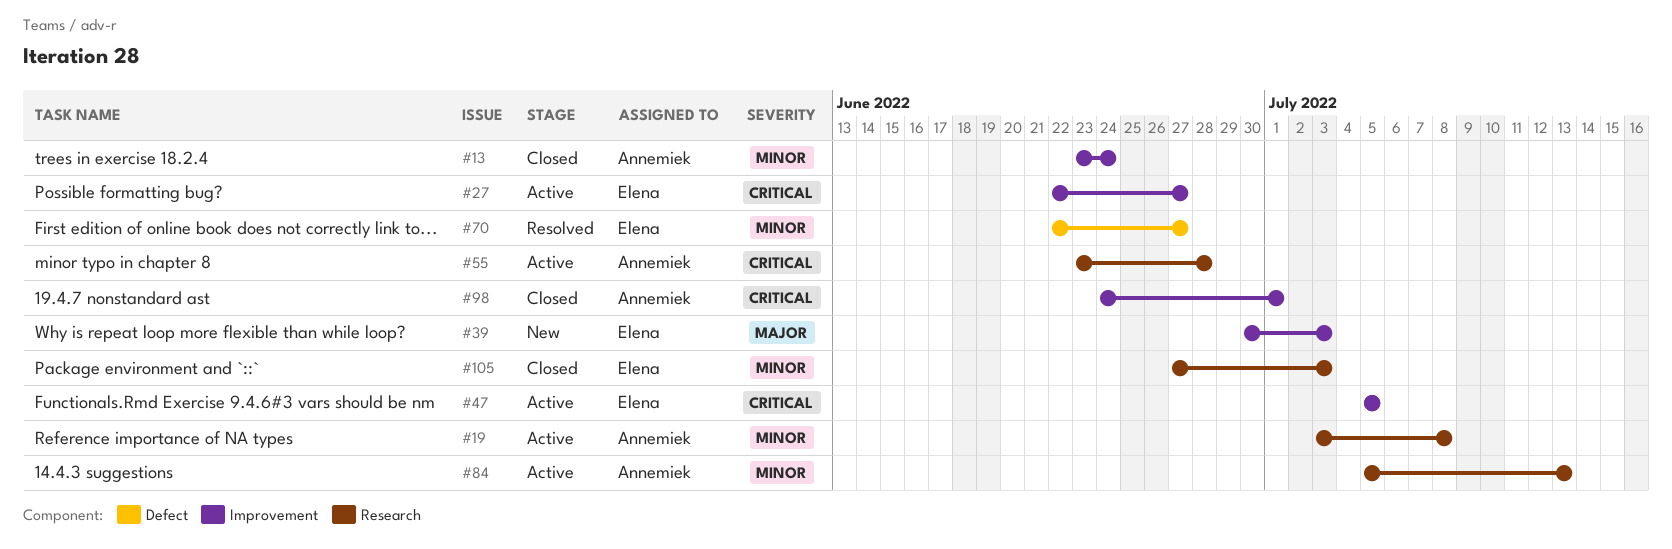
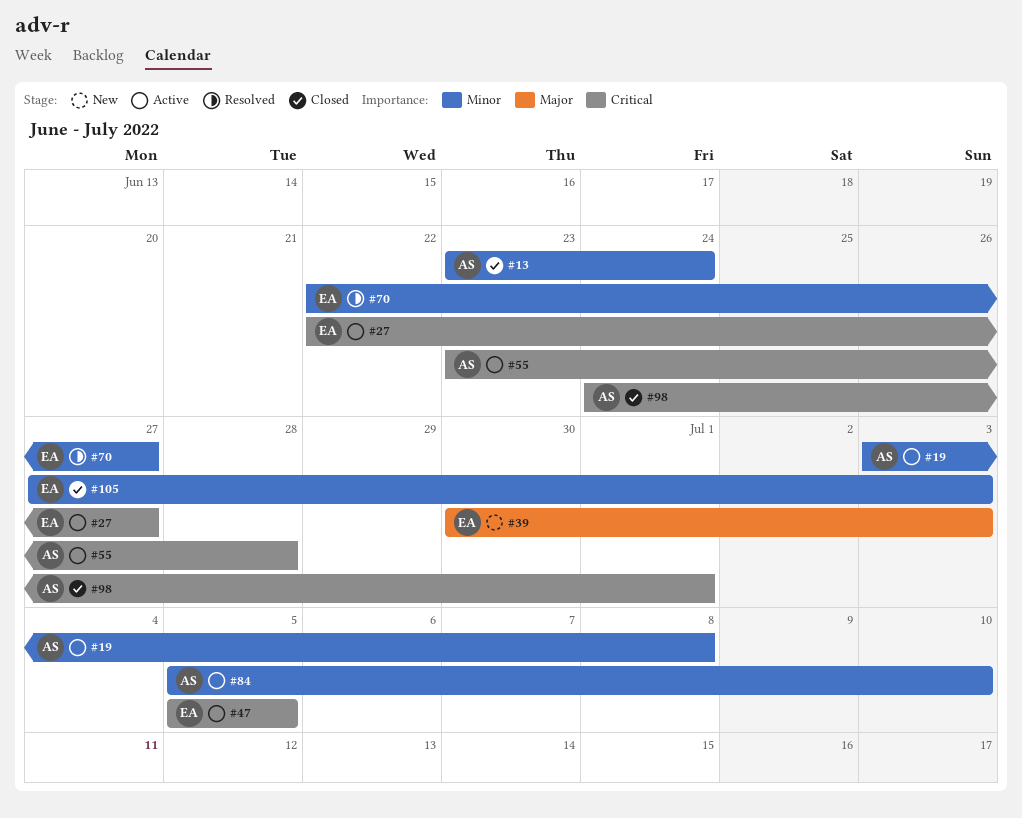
#84, due: Jul 13 -> Jul 10

